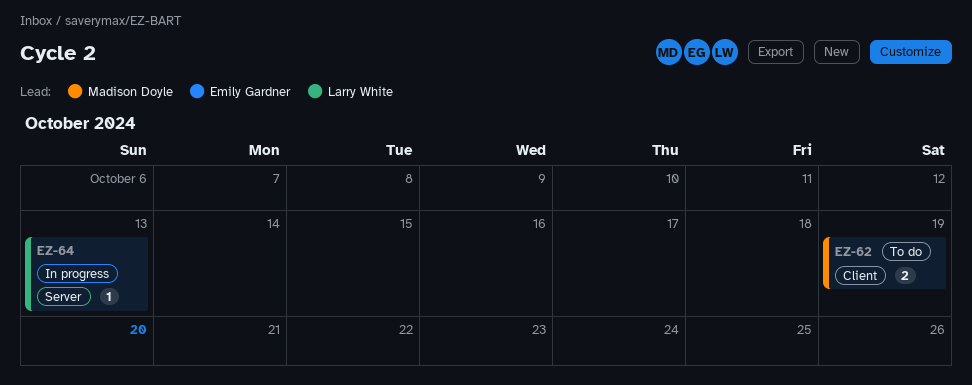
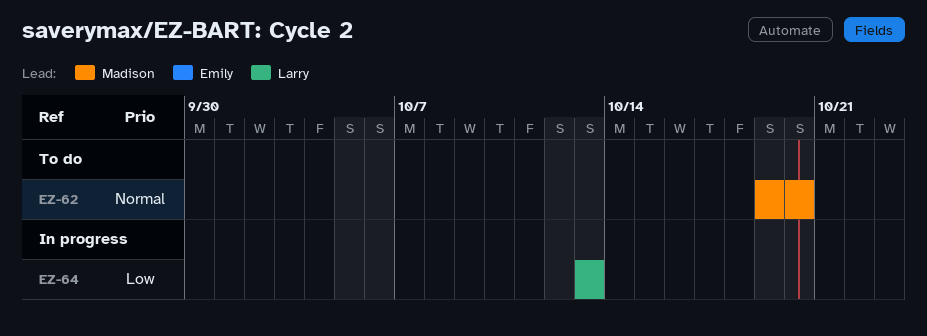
EZ-62, due: Oct 19 -> Oct 20

